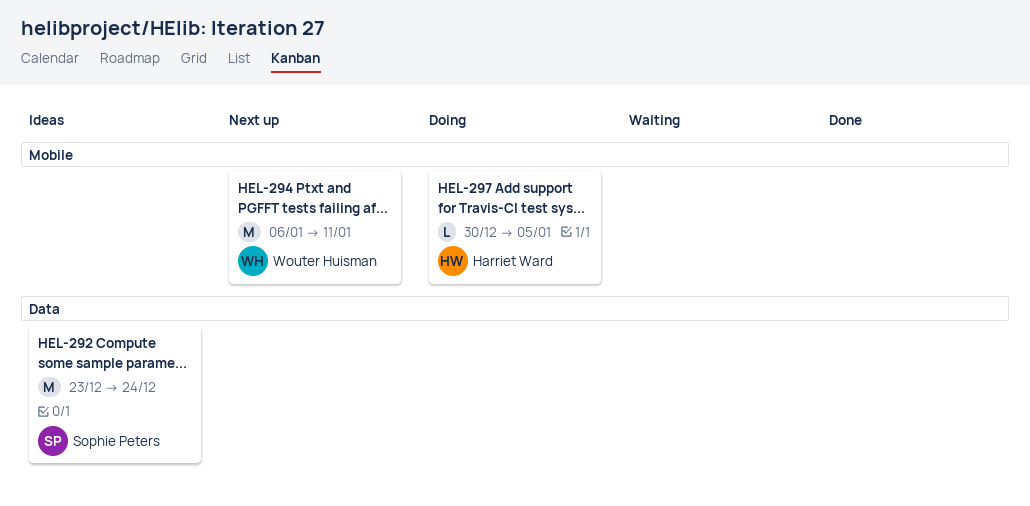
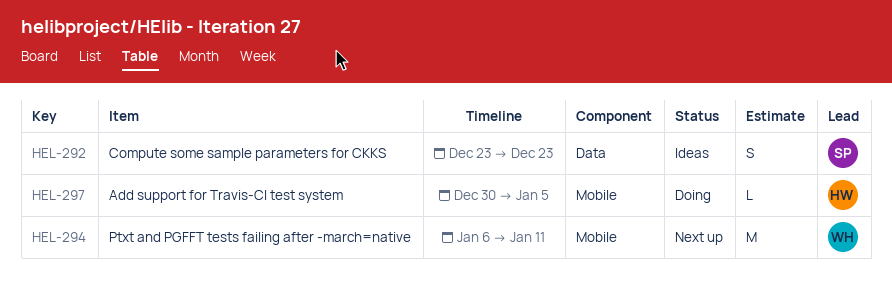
HEL-292, estimate: M -> S
HEL-292, due: Dec 24 -> Dec 23

